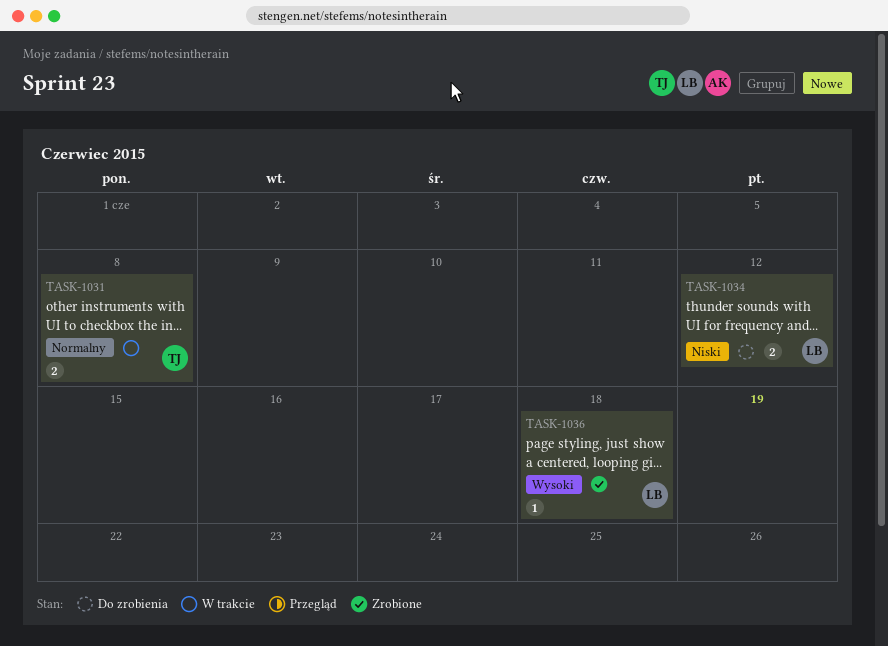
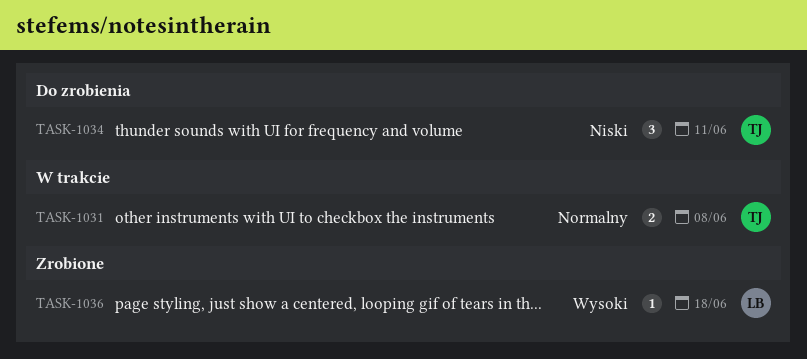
TASK-1034, owner: LB -> TJ
TASK-1034, estimate: 2 -> 3
TASK-1034, due: Jun 12 -> Jun 11

